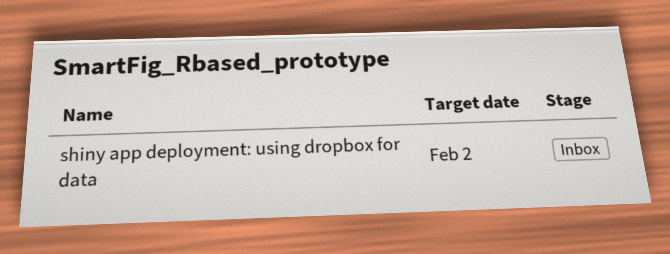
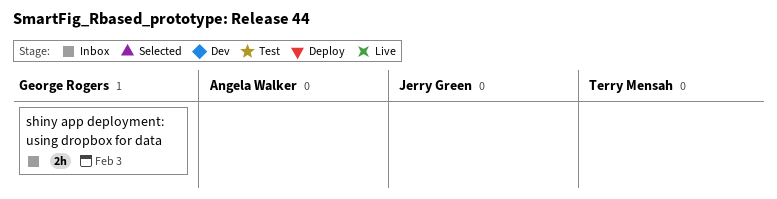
shiny app deployment: using dropbox for data, due: Feb 2 -> Feb 3

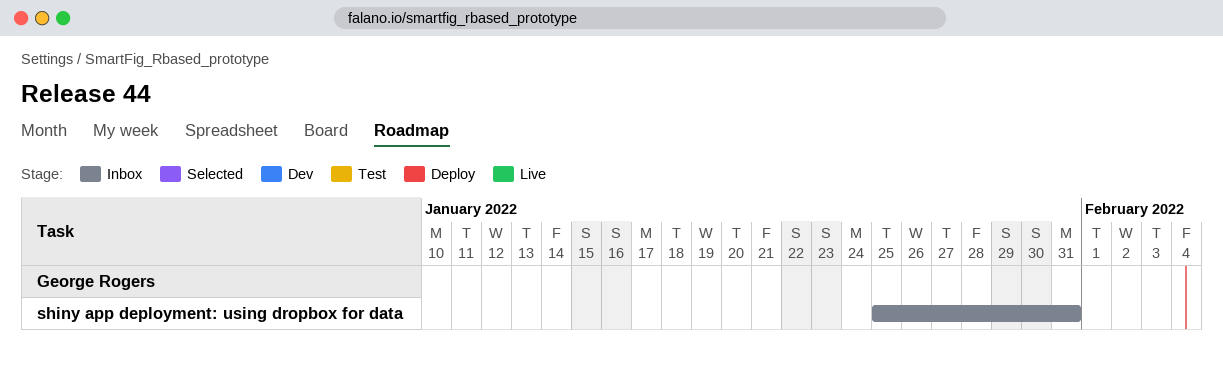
shiny app deployment: using dropbox for data, due: Feb 3 -> Jan 31

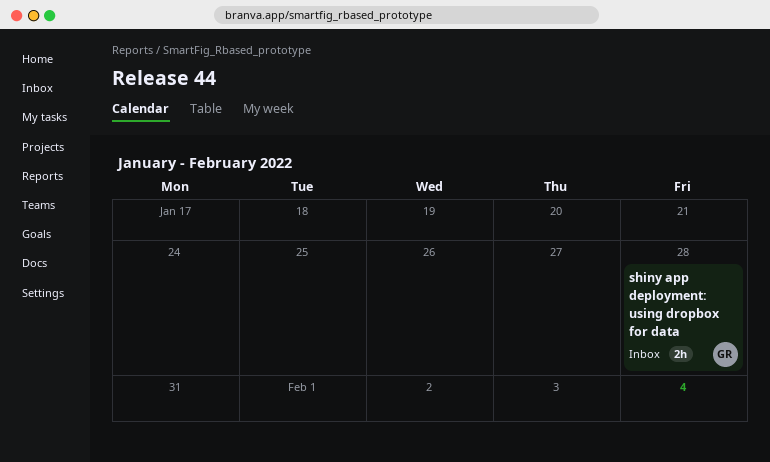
shiny app deployment: using dropbox for data, due: Jan 31 -> Jan 28

